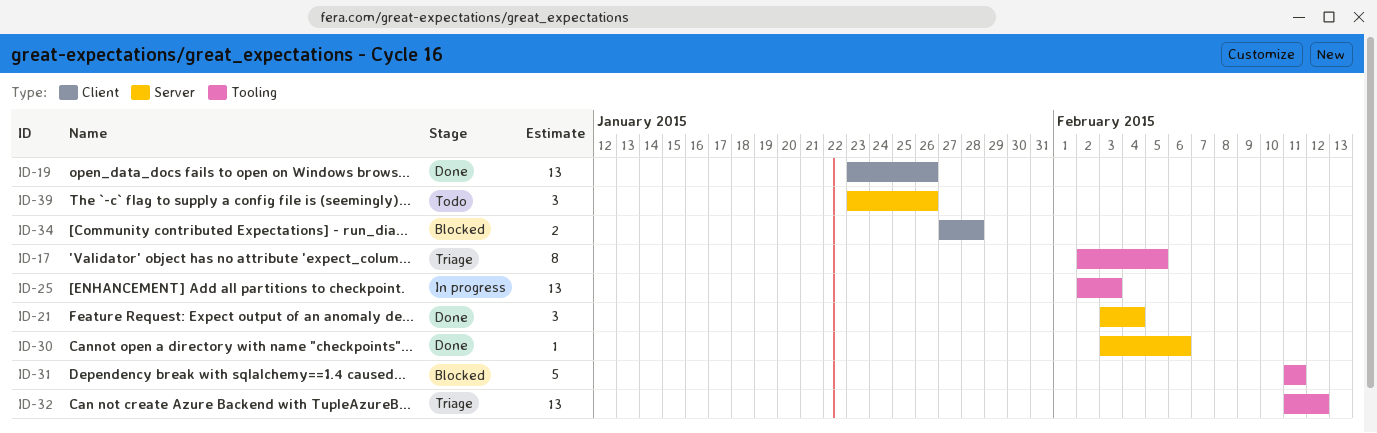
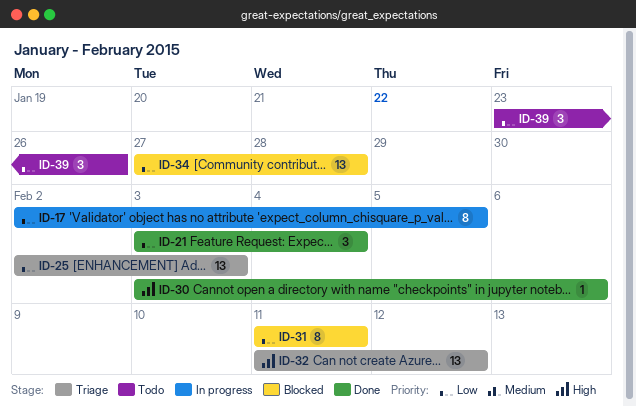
ID-17, status: Triage -> In progress
ID-19: present -> none
ID-25, status: In progress -> Triage
ID-31, estimate: 5 -> 8
ID-34, estimate: 2 -> 13

